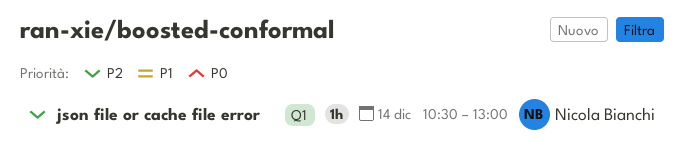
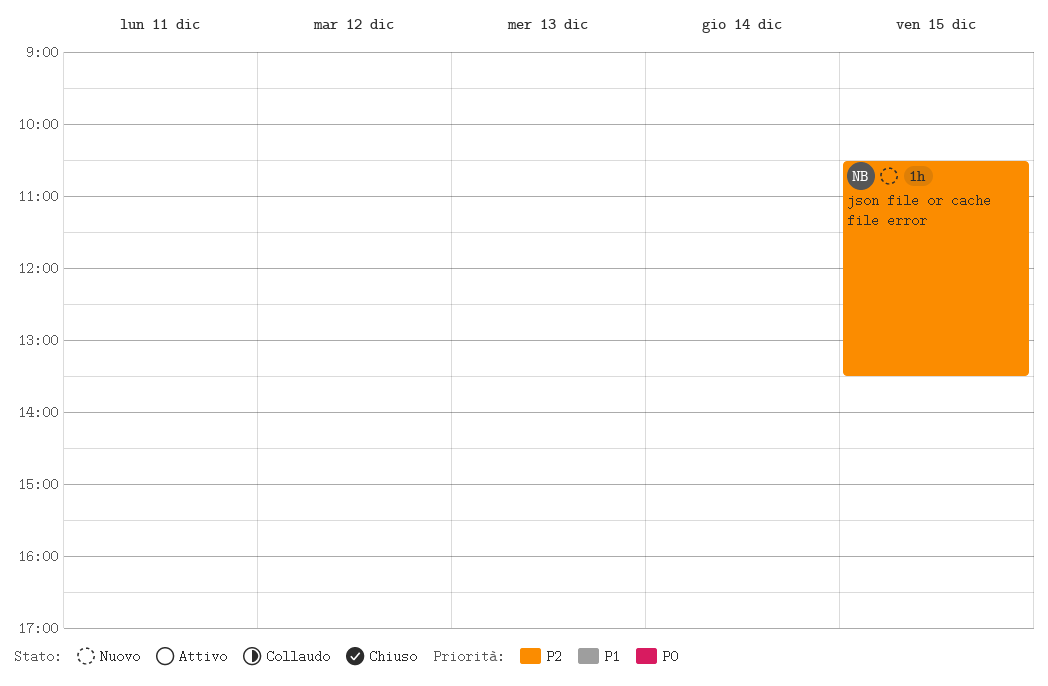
json file or cache file error, day: Dec 14 -> Dec 15
json file or cache file error, ends: 13:00 -> 13:30

